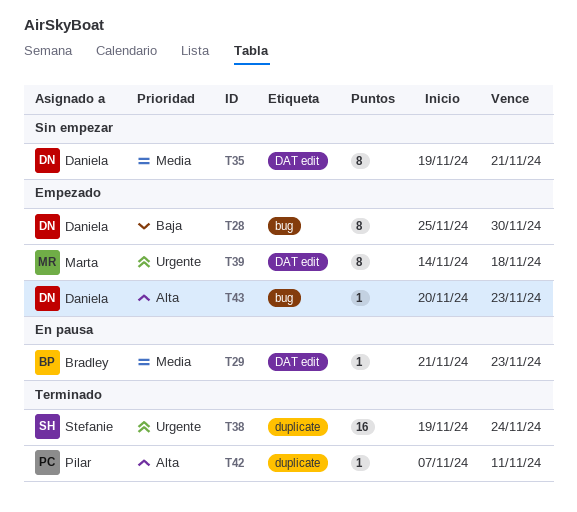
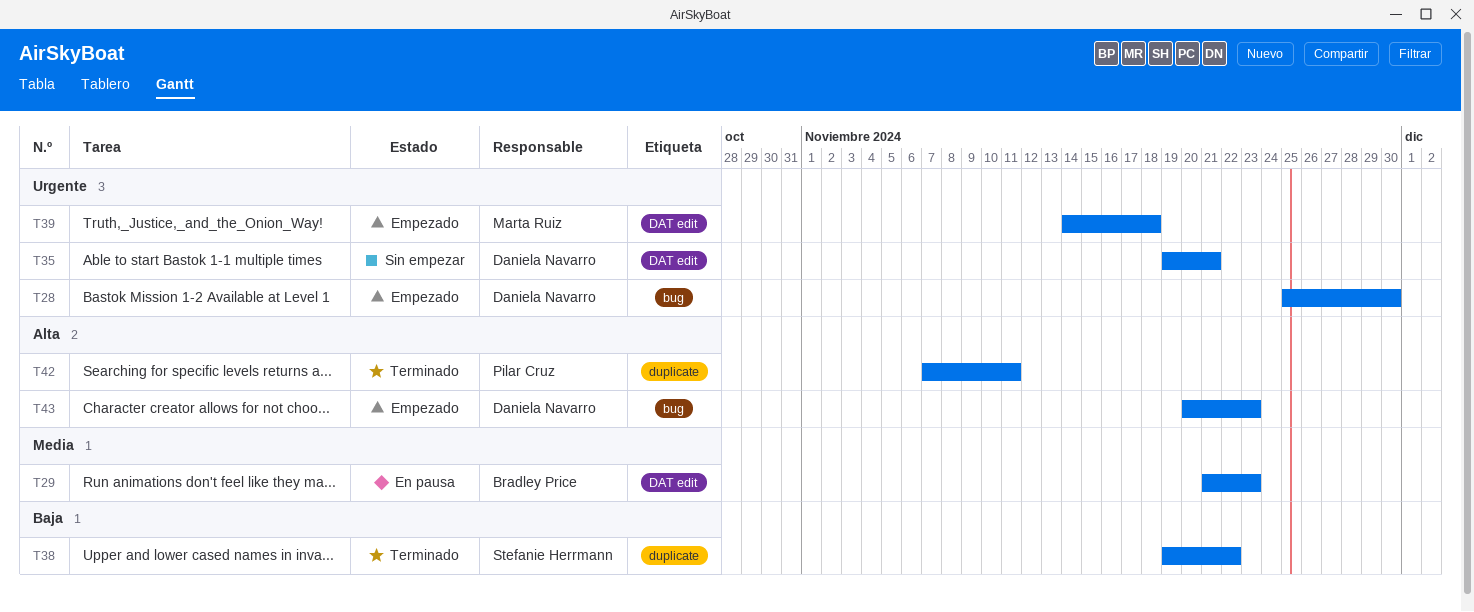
T28, priority: Baja -> Urgente
T35, priority: Media -> Urgente
T38, priority: Urgente -> Baja
T38, due: Nov 24 -> Nov 22

